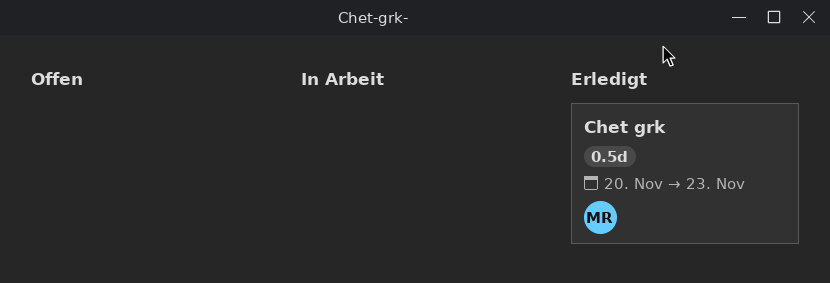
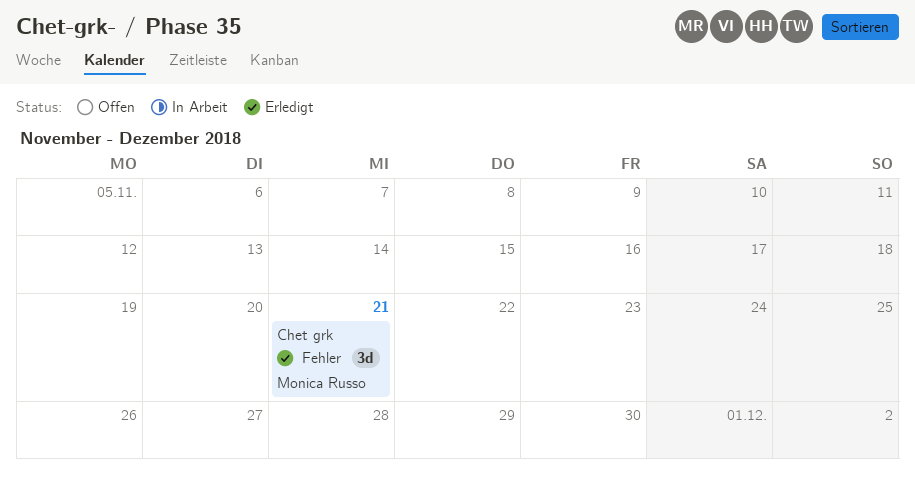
Chet grk, estimate: 0.5d -> 3d
Chet grk, due: Nov 23 -> Nov 21

